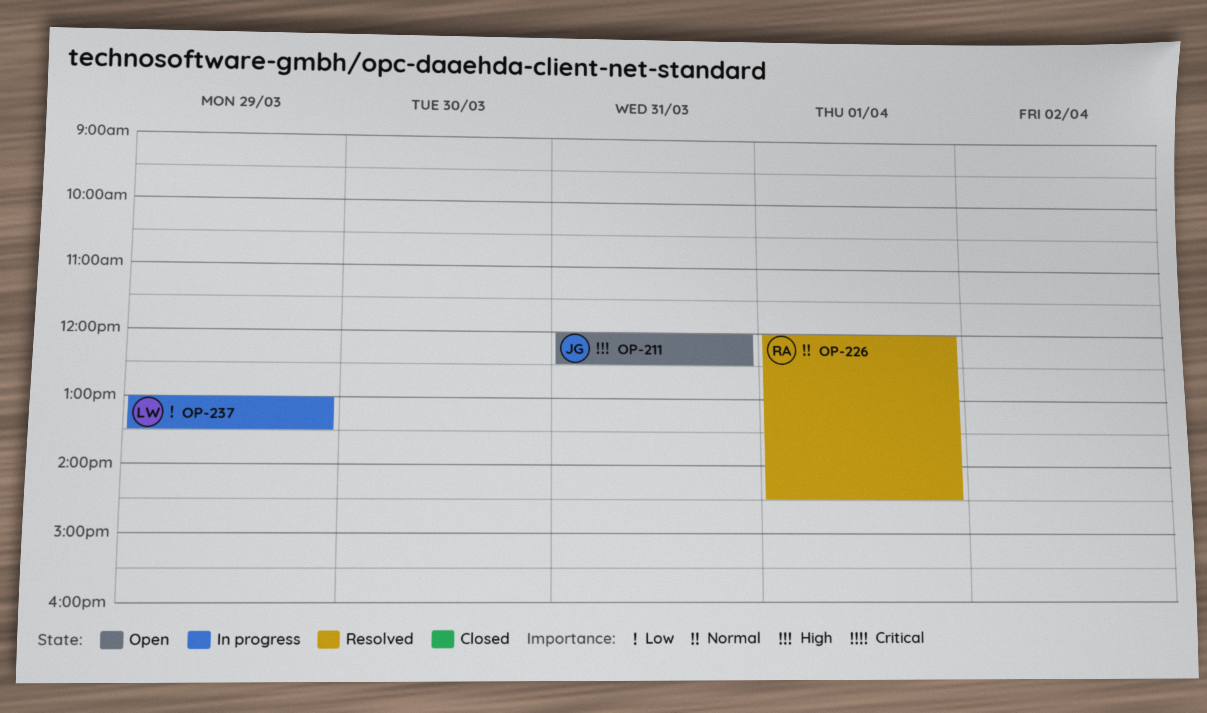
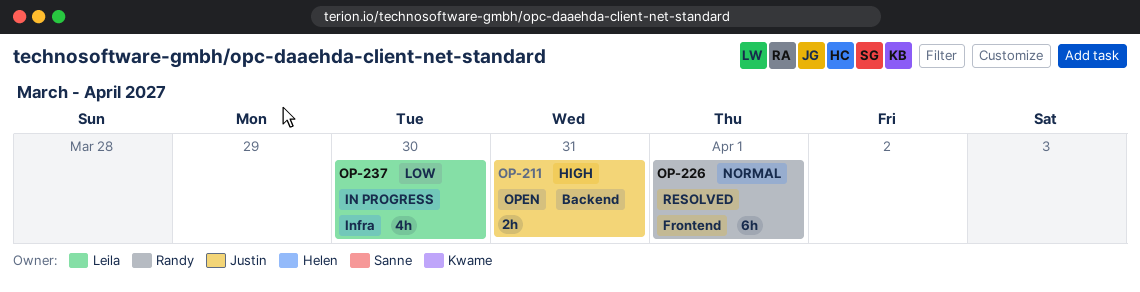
OP-237, day: Mar 29 -> Mar 30

